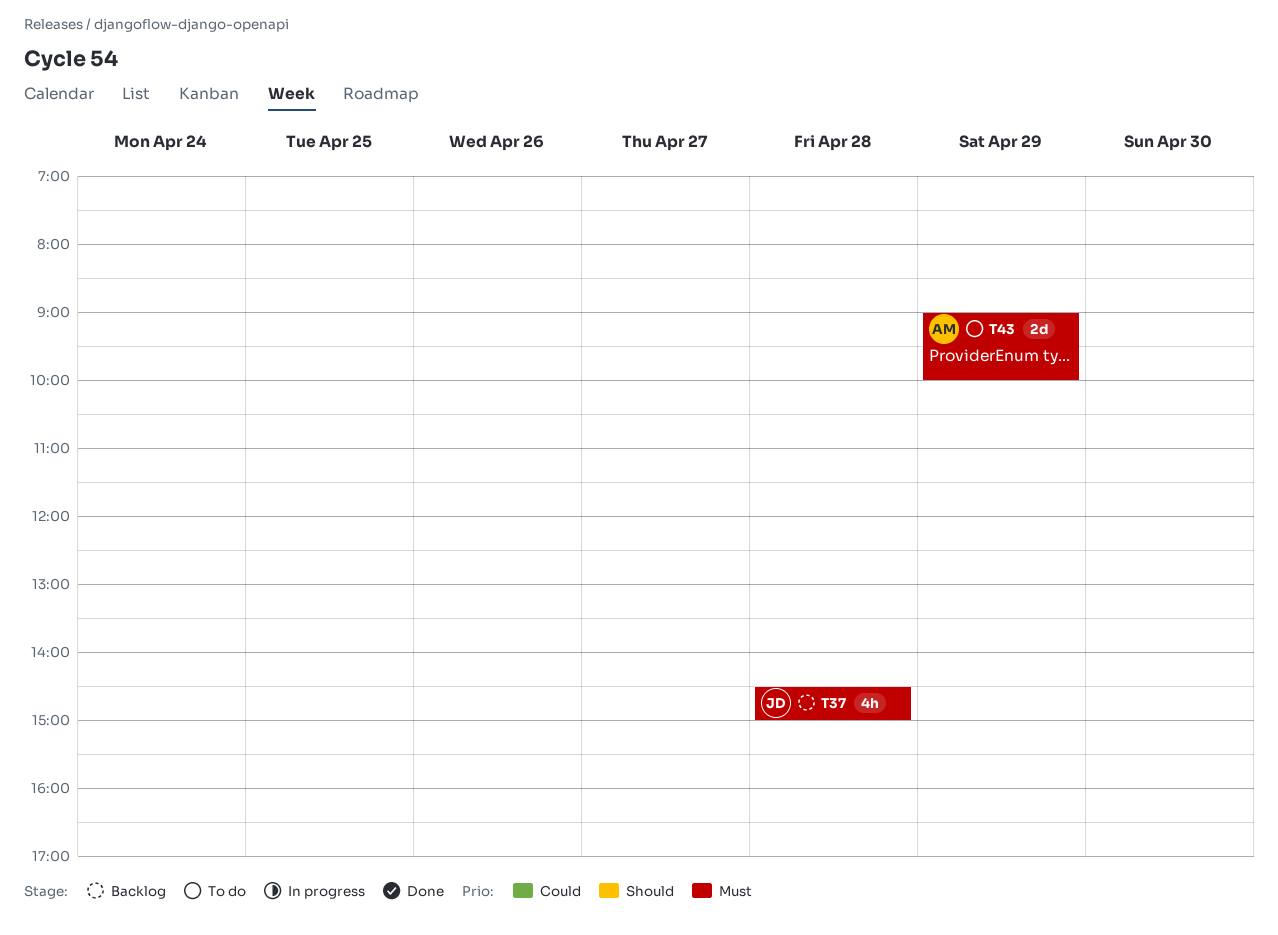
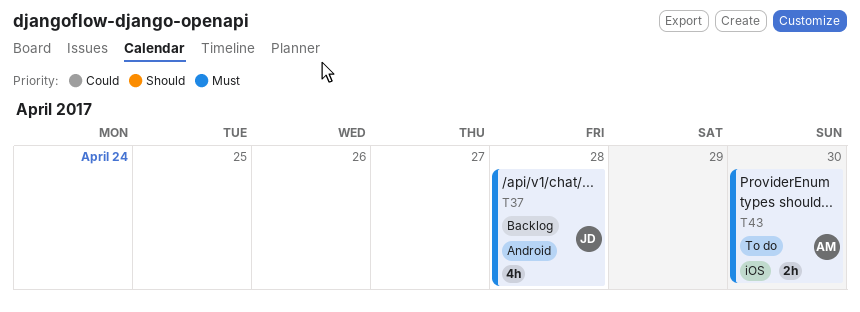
T43, estimate: 2d -> 2h
T43, day: Apr 29 -> Apr 30

